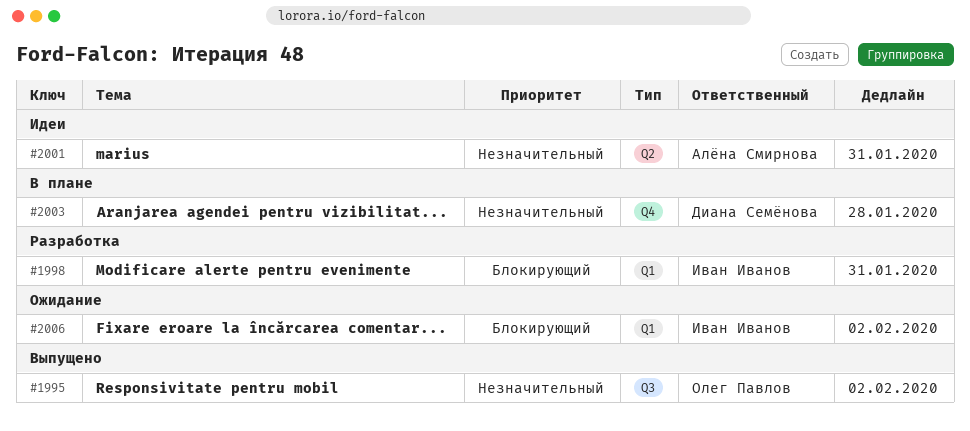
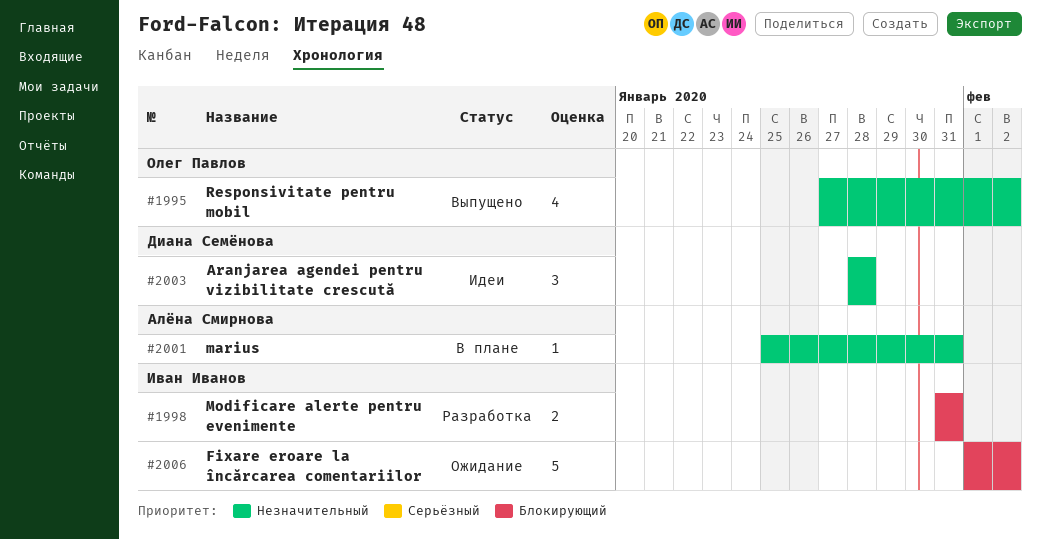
#2001, status: Идеи -> В плане
#2003, status: В плане -> Идеи

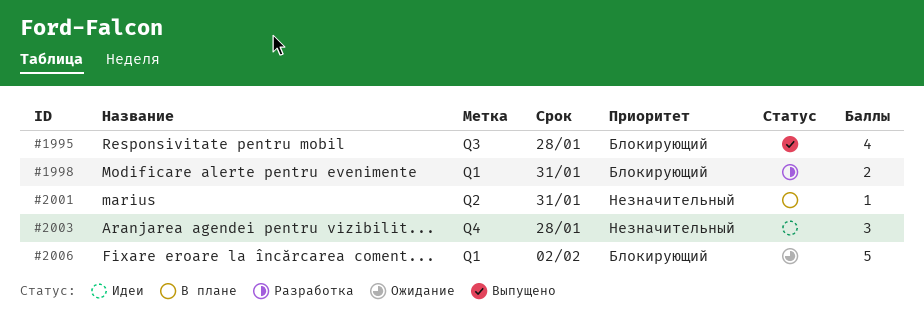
#1995, priority: Незначительный -> Блокирующий
#1995, due: Feb 2 -> Jan 28

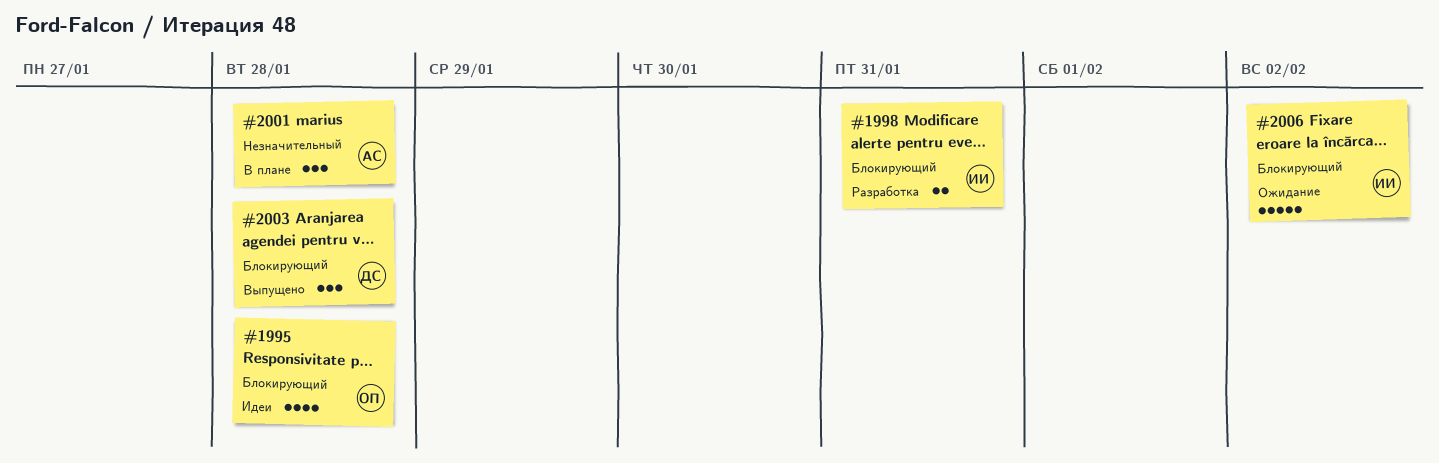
#1995, status: Выпущено -> Идеи
#2001, estimate: 1 -> 3
#2001, due: Jan 31 -> Jan 28
#2003, status: Идеи -> Выпущено
#2003, priority: Незначительный -> Блокирующий

